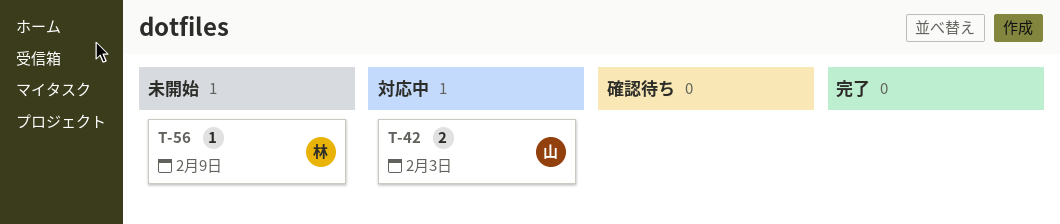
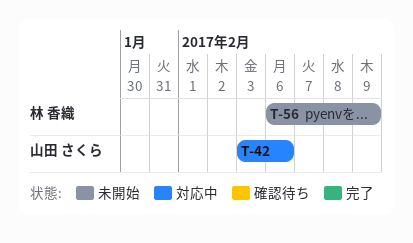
T-42, due: Feb 3 -> Feb 6

